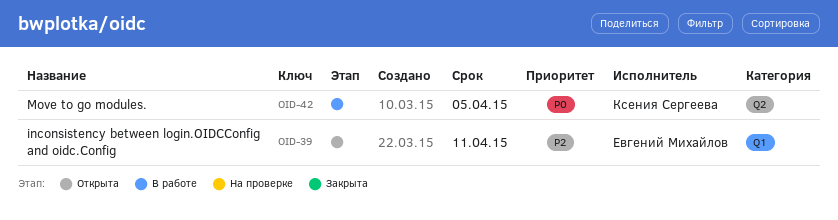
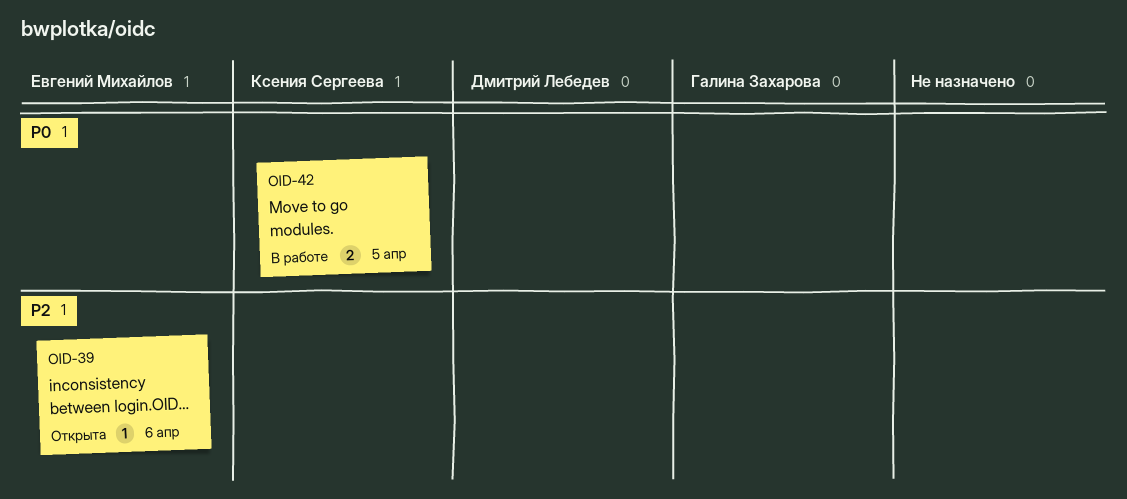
OID-39, due: Apr 11 -> Apr 6

